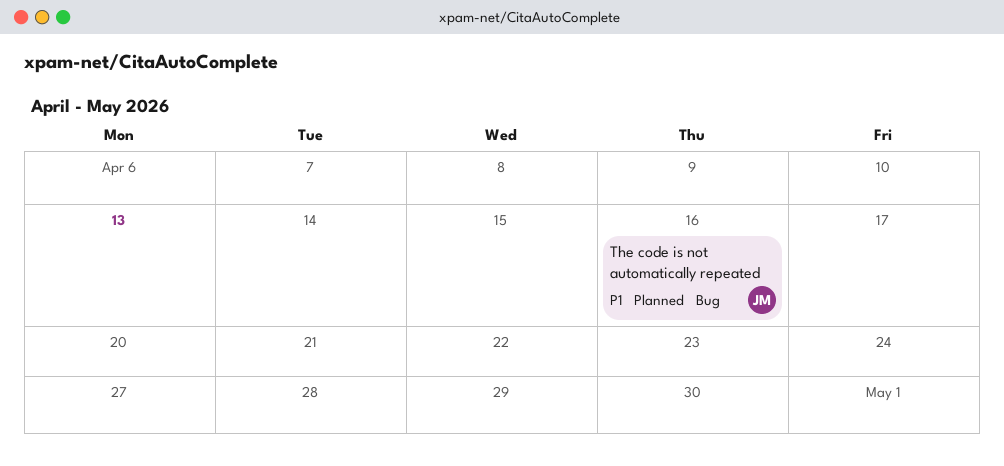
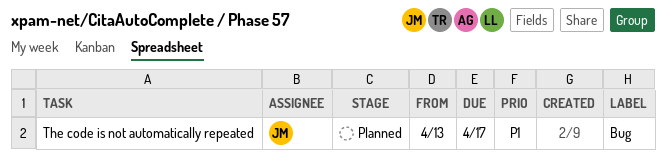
The code is not automatically repeated, due: Apr 16 -> Apr 17

